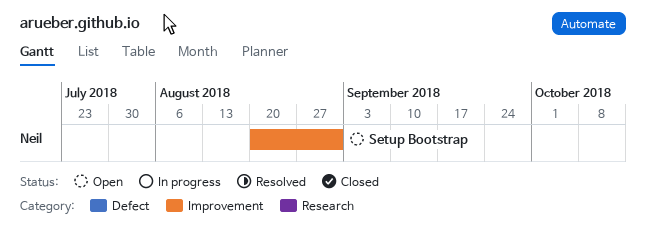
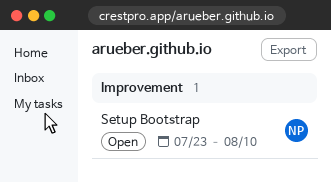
Setup Bootstrap, start: Aug 20 -> Jul 23
Setup Bootstrap, due: Aug 31 -> Aug 10

